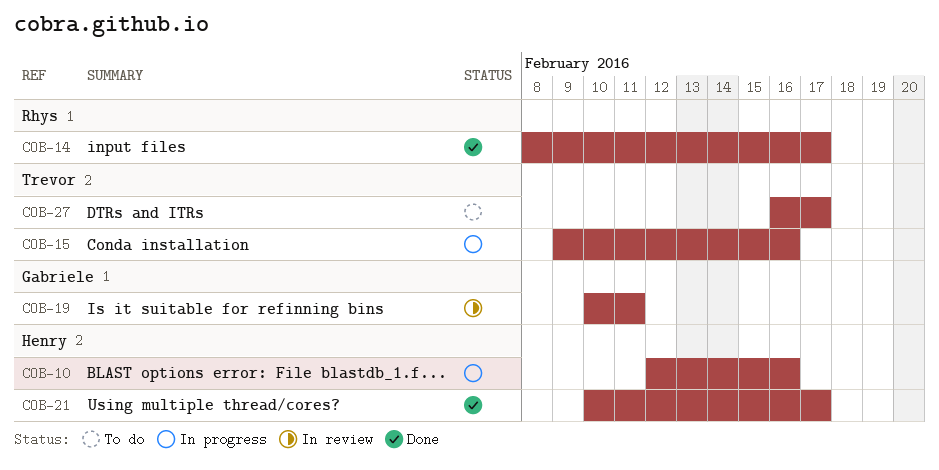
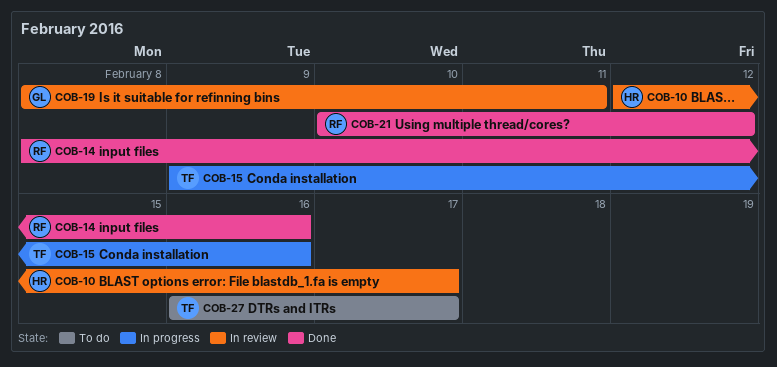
COB-10, status: In progress -> In review
COB-10, due: Feb 16 -> Feb 17
COB-14, due: Feb 17 -> Feb 16
COB-19, start: Feb 10 -> Feb 8
COB-21, owner: Henry -> Rhys
COB-21, due: Feb 17 -> Feb 12

